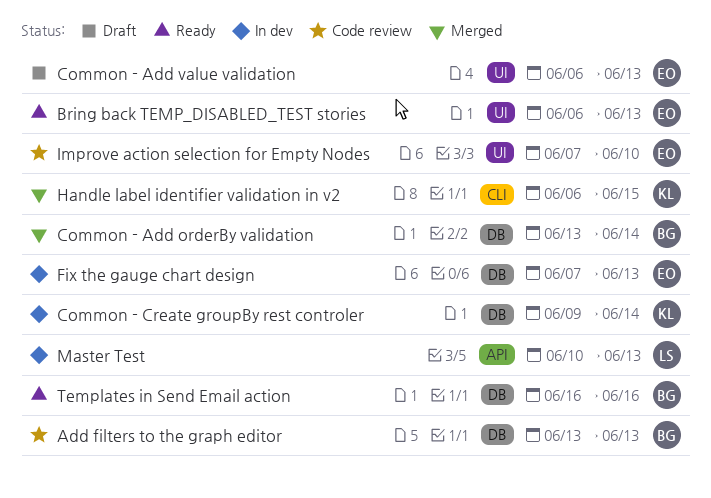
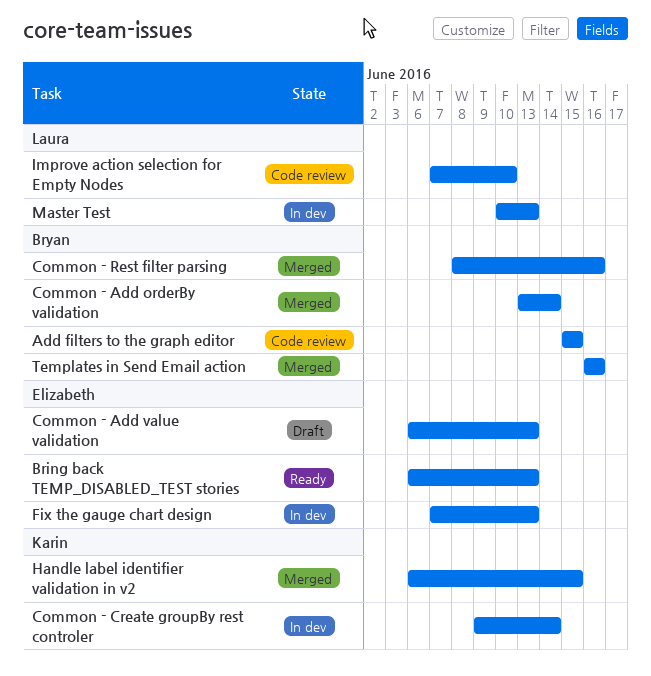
Add filters to the graph editor, start: Jun 13 -> Jun 15
Add filters to the graph editor, due: Jun 13 -> Jun 15
Common - Rest filter parsing: none -> present
Improve action selection for Empty Nodes, owner: Elizabeth -> Laura
Templates in Send Email action, status: Ready -> Merged

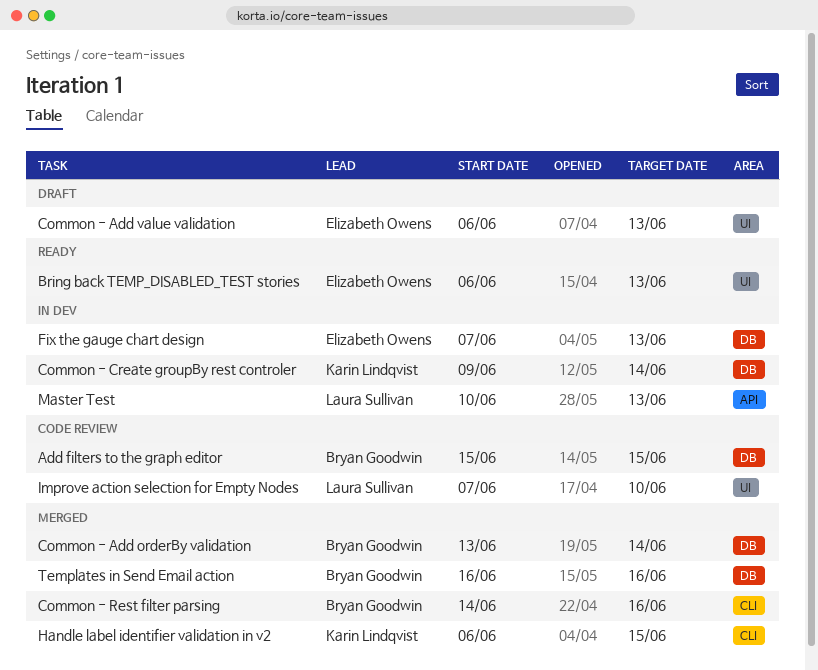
Common - Rest filter parsing, start: Jun 8 -> Jun 14

